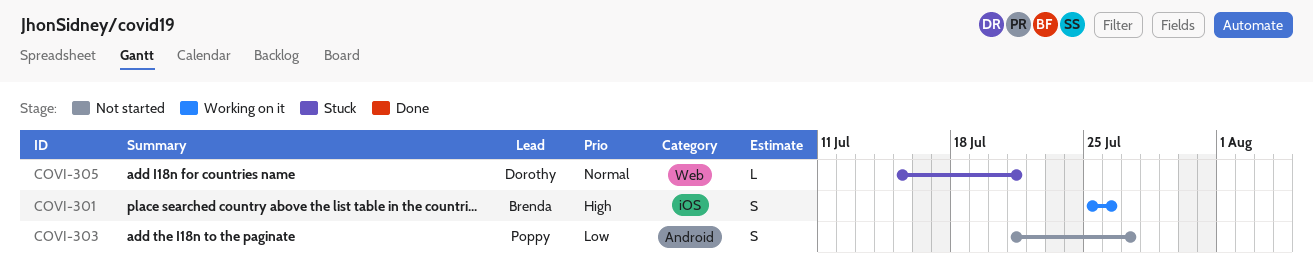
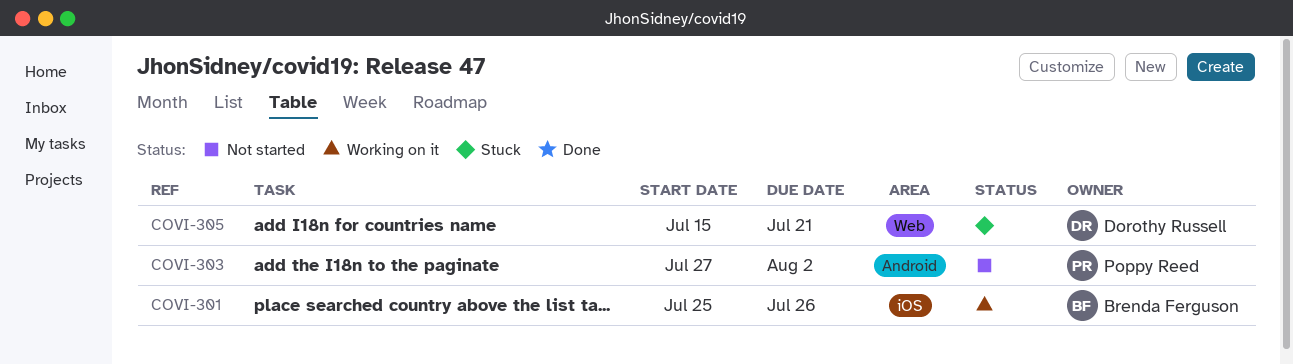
COVI-303, start: Jul 21 -> Jul 27
COVI-303, due: Jul 27 -> Aug 2

